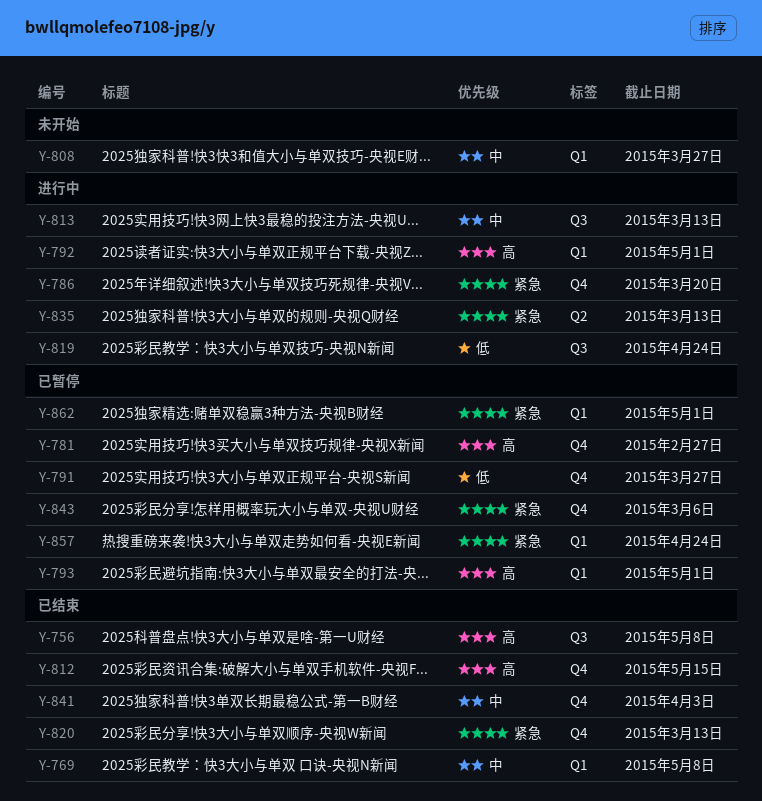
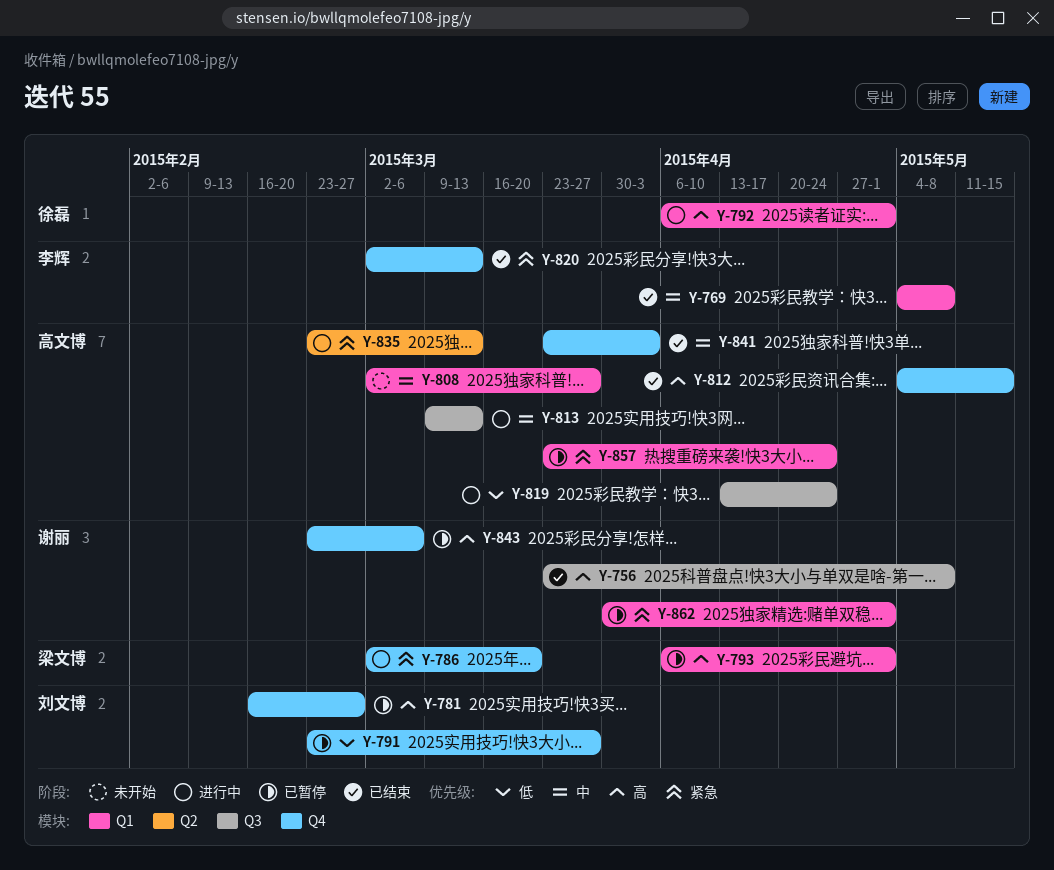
Y-843, priority: 紧急 -> 高

